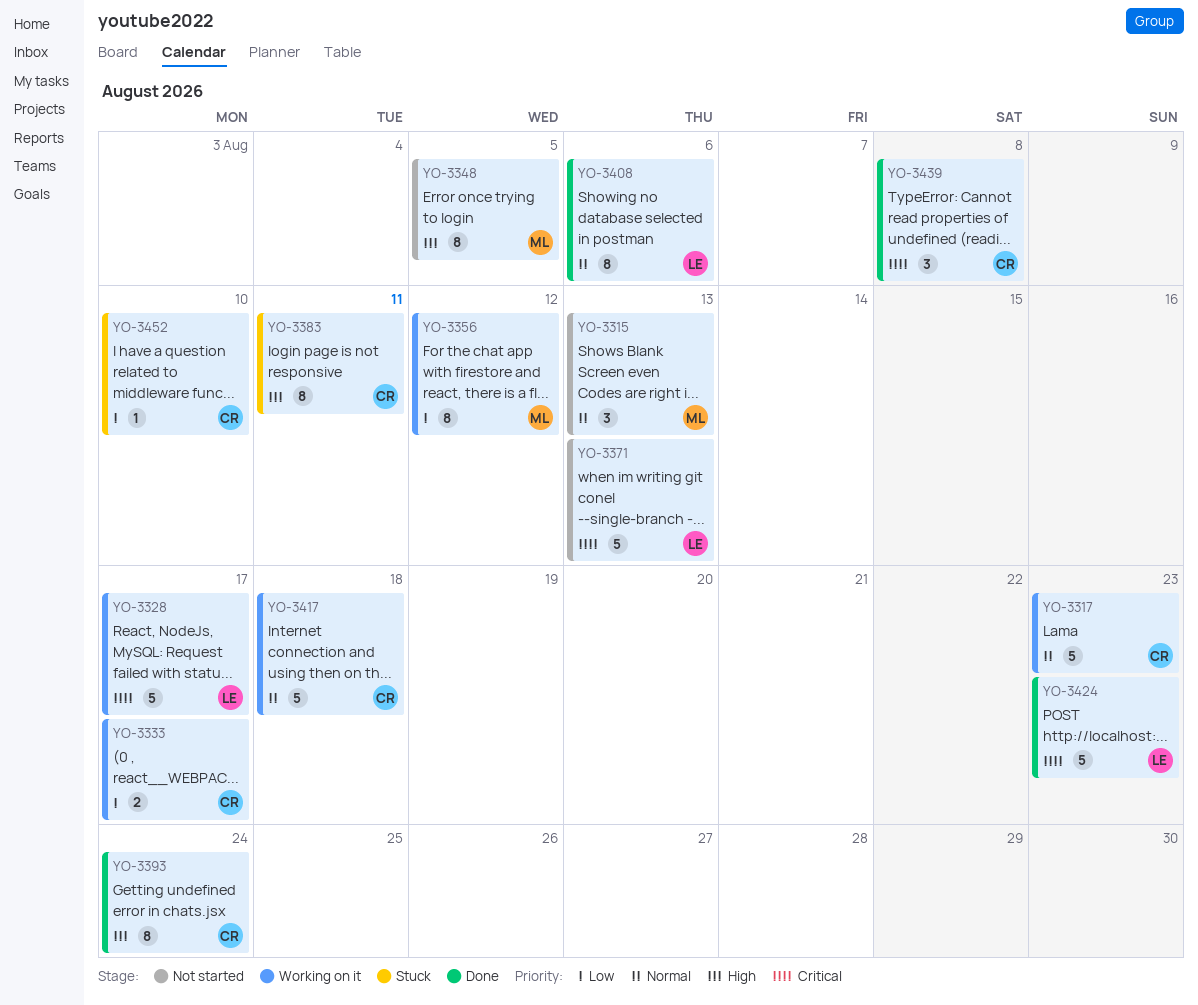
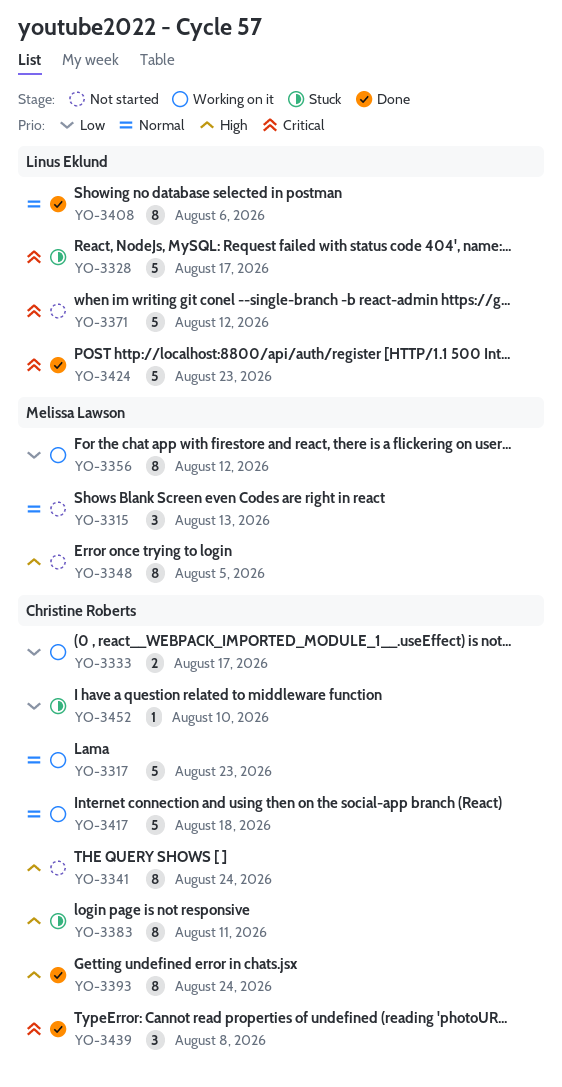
YO-3328, status: Working on it -> Stuck
YO-3341: none -> present
YO-3371, due: Aug 13 -> Aug 12

